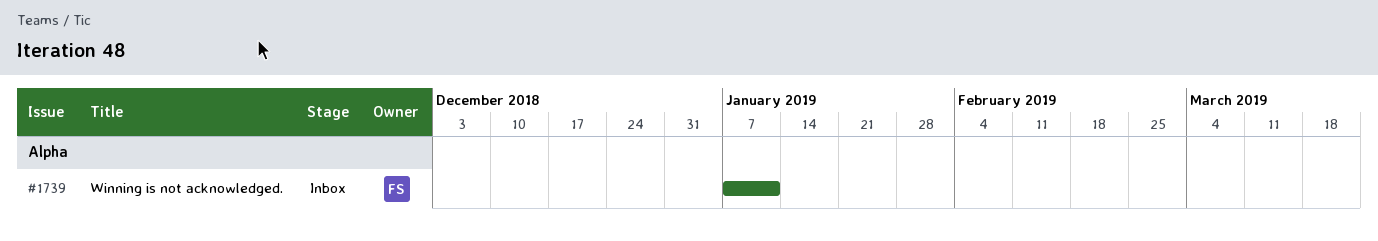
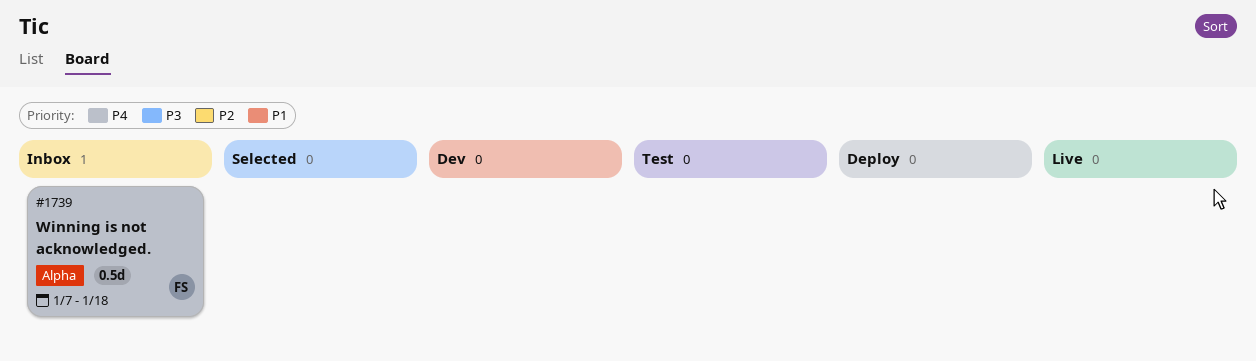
#1739, due: Jan 11 -> Jan 18

